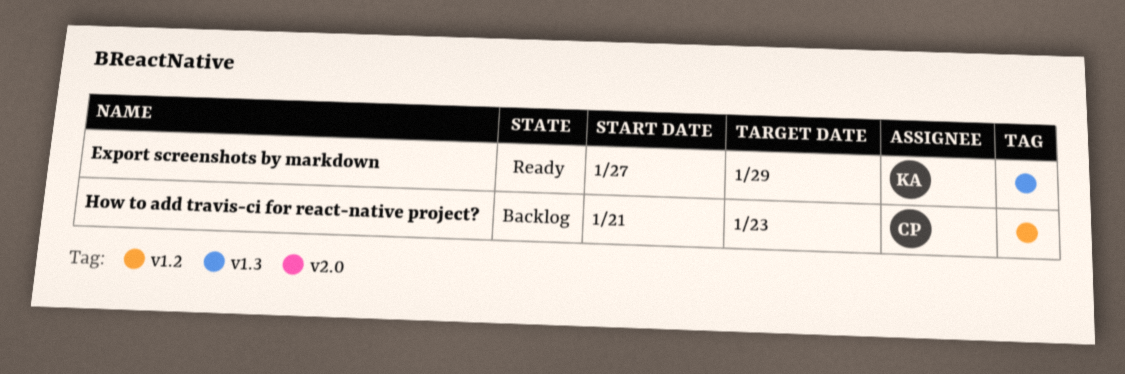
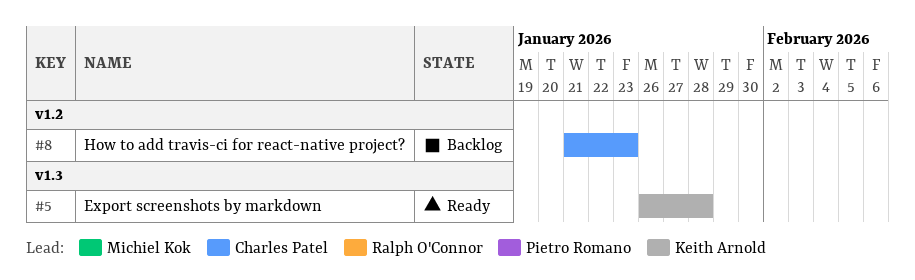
Export screenshots by markdown, start: Jan 27 -> Jan 26
Export screenshots by markdown, due: Jan 29 -> Jan 28

